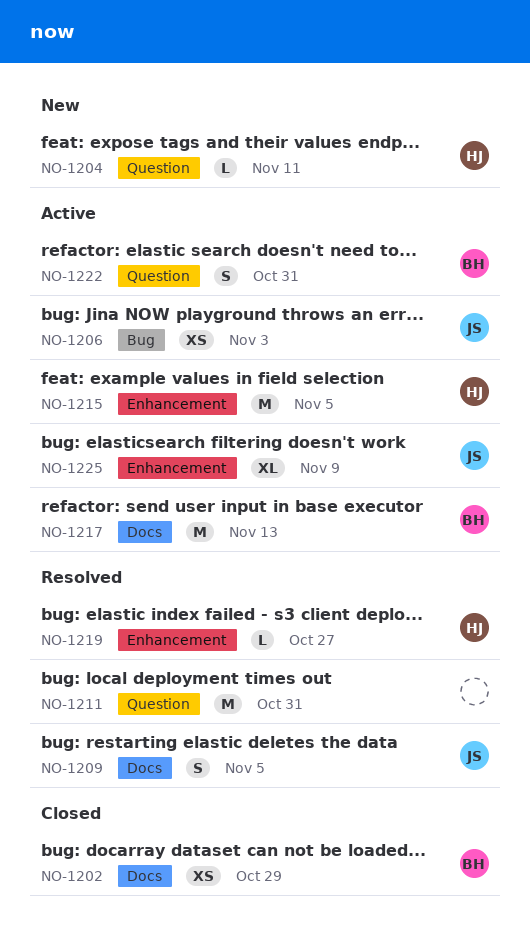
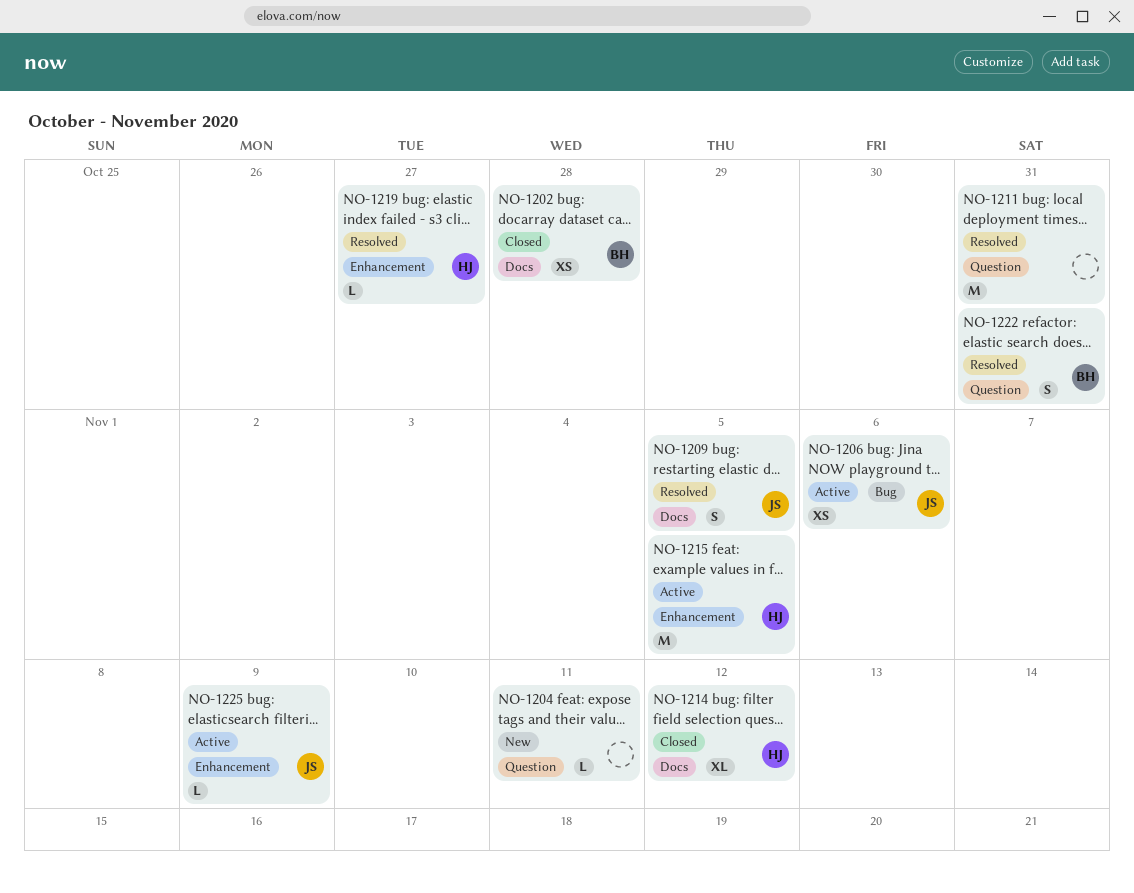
NO-1202, due: Oct 29 -> Oct 28
NO-1204, owner: HJ -> none
NO-1206, due: Nov 3 -> Nov 6
NO-1214: none -> present
NO-1217: present -> none
NO-1222, status: Active -> Resolved
NO-1225, estimate: XL -> L

